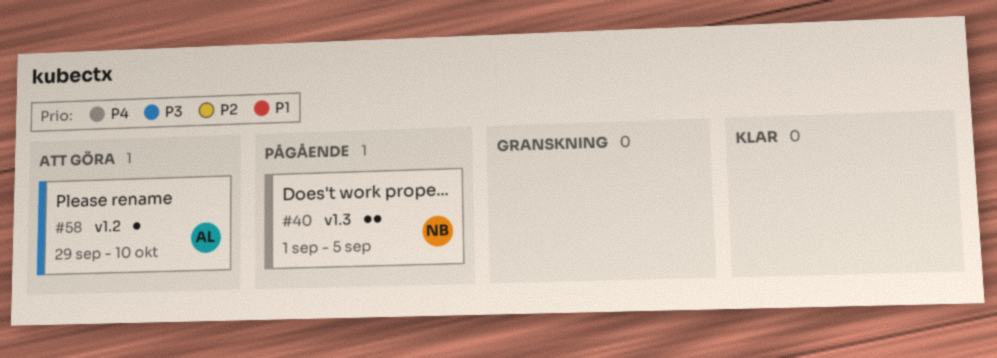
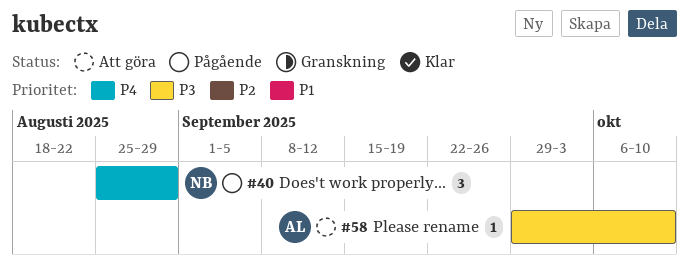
#40, estimate: 2 -> 3
#40, start: Sep 1 -> Aug 25
#40, due: Sep 5 -> Aug 29

